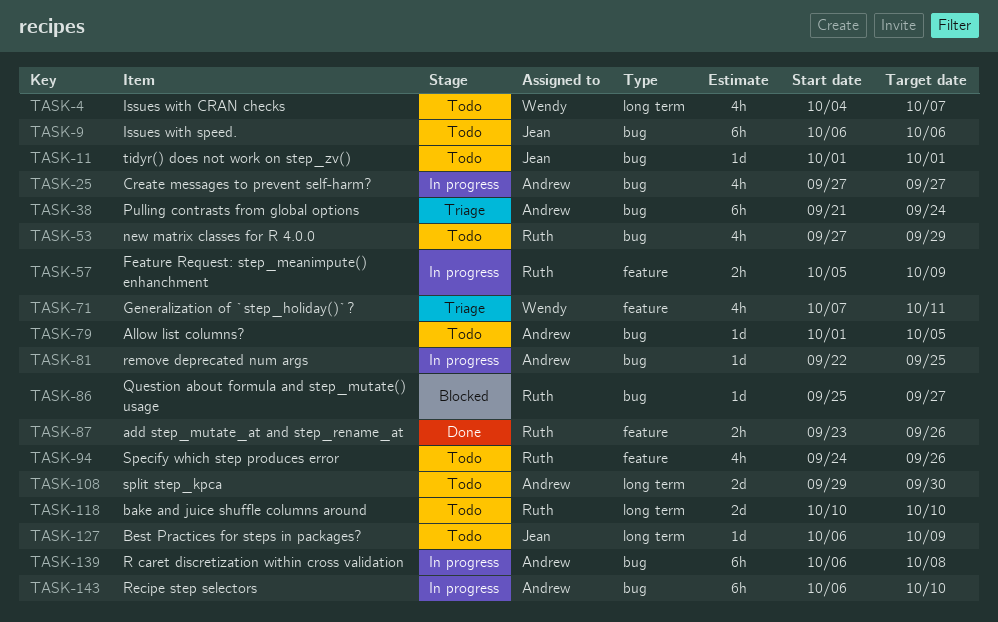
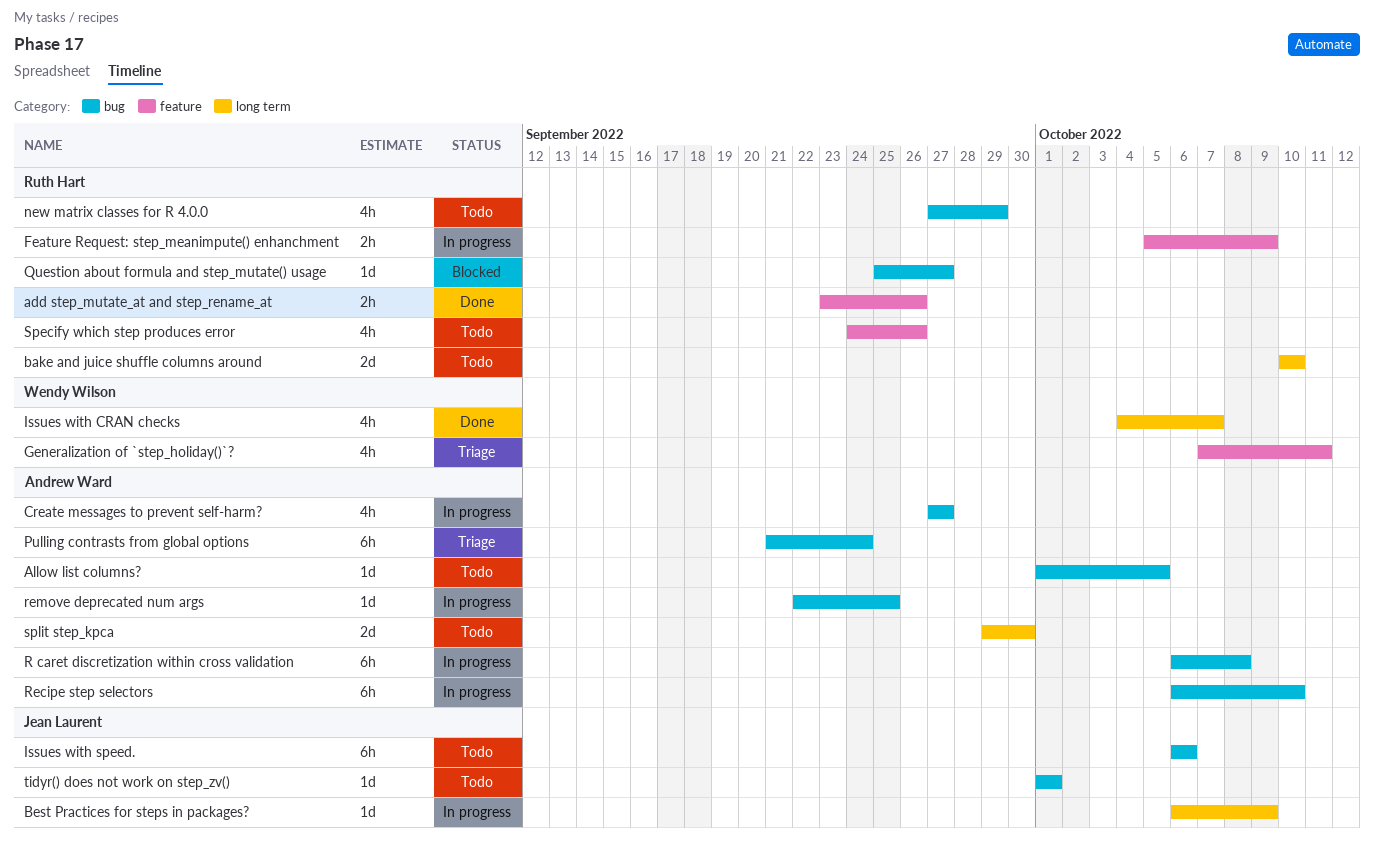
Best Practices for steps in packages?, status: Todo -> In progress
Issues with CRAN checks, status: Todo -> Done

